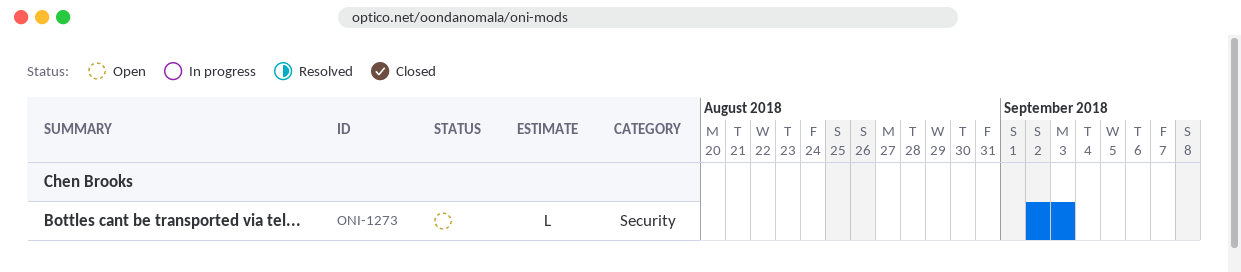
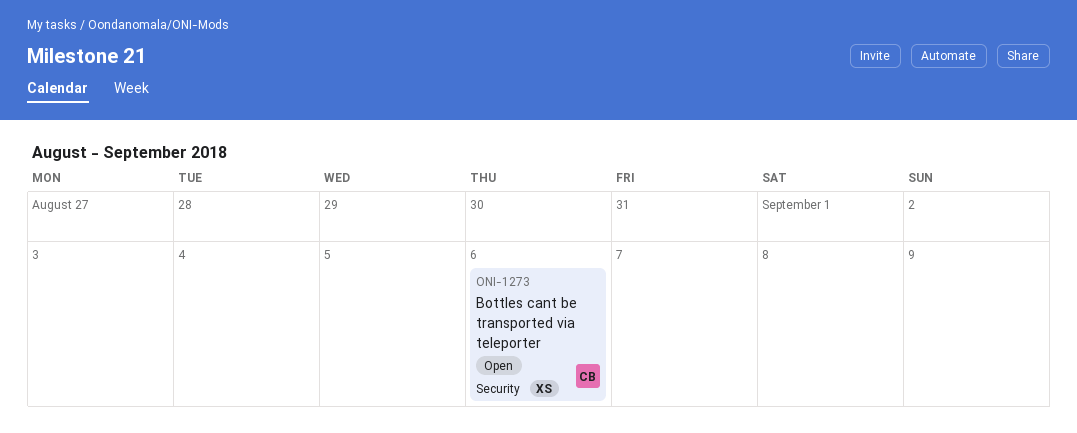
ONI-1273, estimate: L -> XS
ONI-1273, due: Sep 3 -> Sep 6

